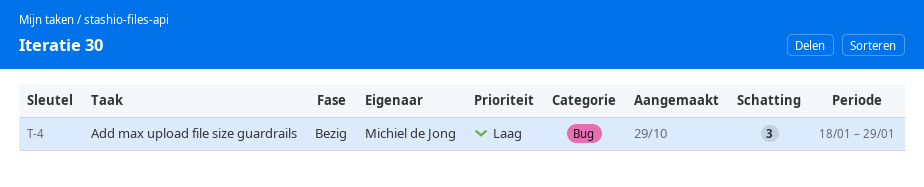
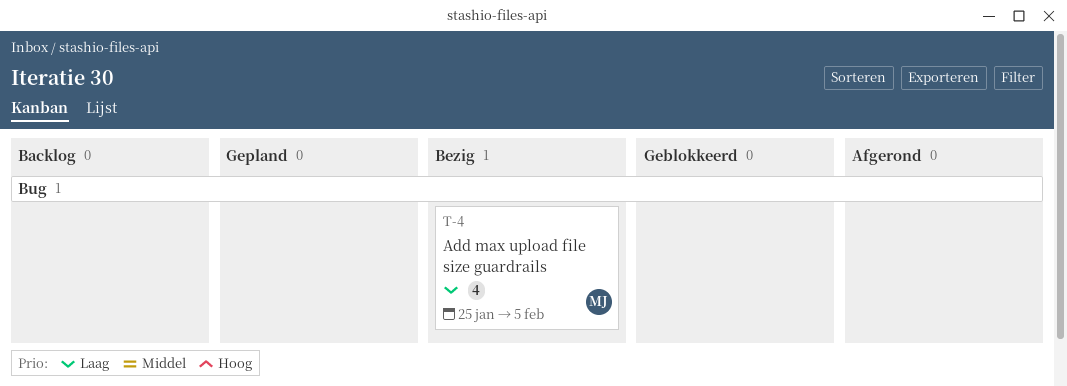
T-4, estimate: 3 -> 4
T-4, start: Jan 18 -> Jan 25
T-4, due: Jan 29 -> Feb 5

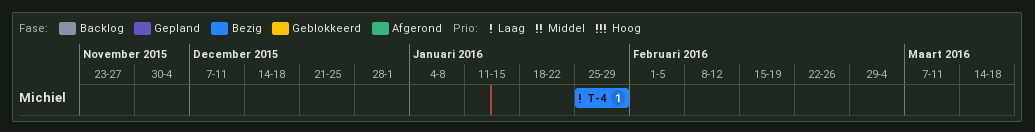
T-4, estimate: 4 -> 1
T-4, due: Feb 5 -> Jan 29

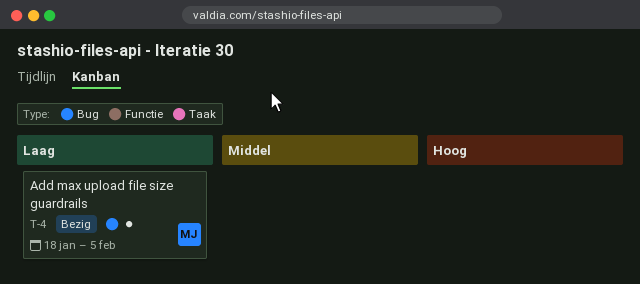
T-4, start: Jan 25 -> Jan 18
T-4, due: Jan 29 -> Feb 5

